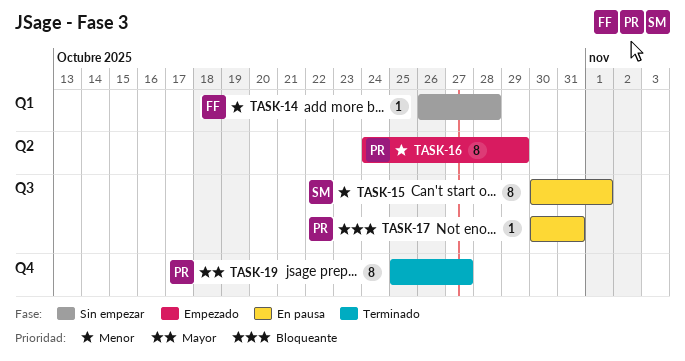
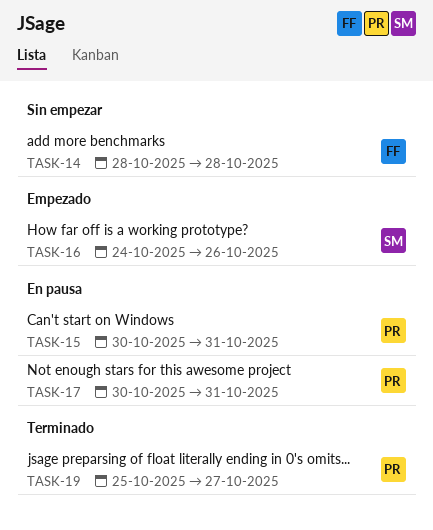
TASK-14, start: Oct 26 -> Oct 28
TASK-15, owner: SM -> PR
TASK-15, due: Nov 1 -> Oct 31
TASK-16, owner: PR -> SM
TASK-16, due: Oct 29 -> Oct 26

